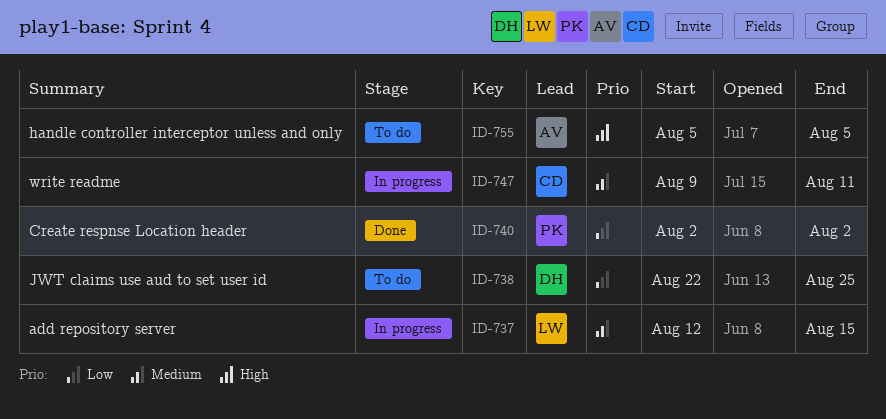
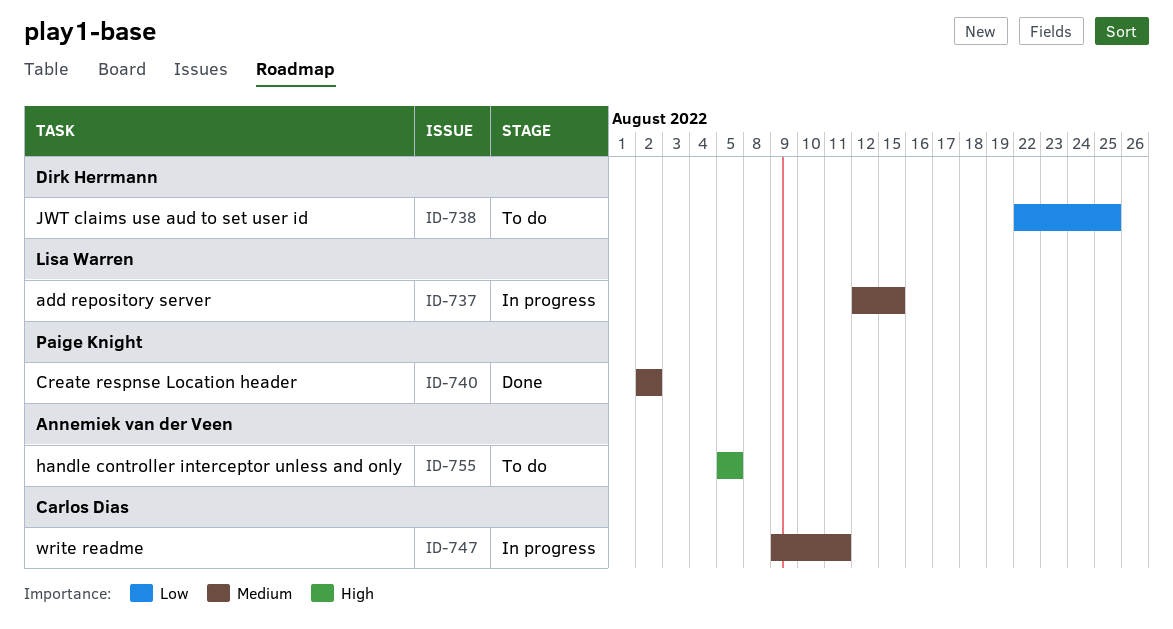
ID-740, priority: Low -> Medium

